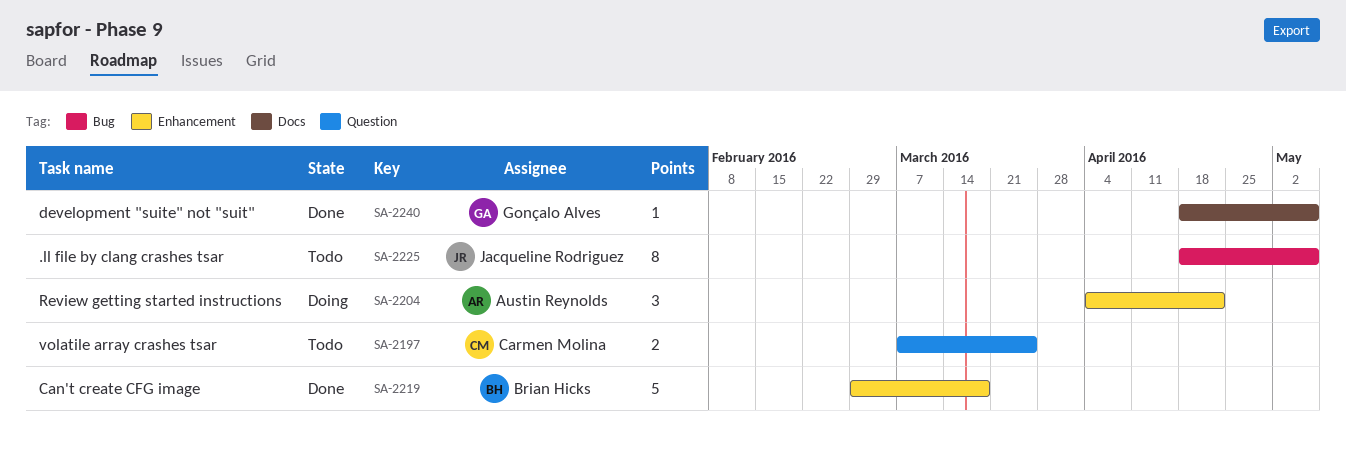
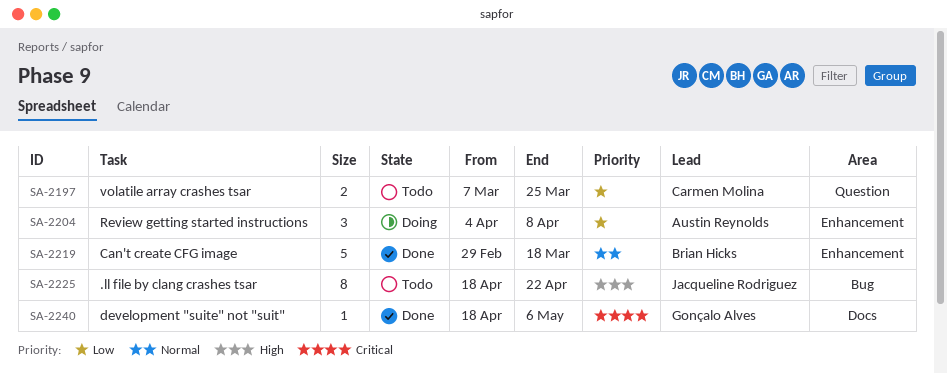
SA-2204, due: Apr 22 -> Apr 8
SA-2225, due: May 6 -> Apr 22

